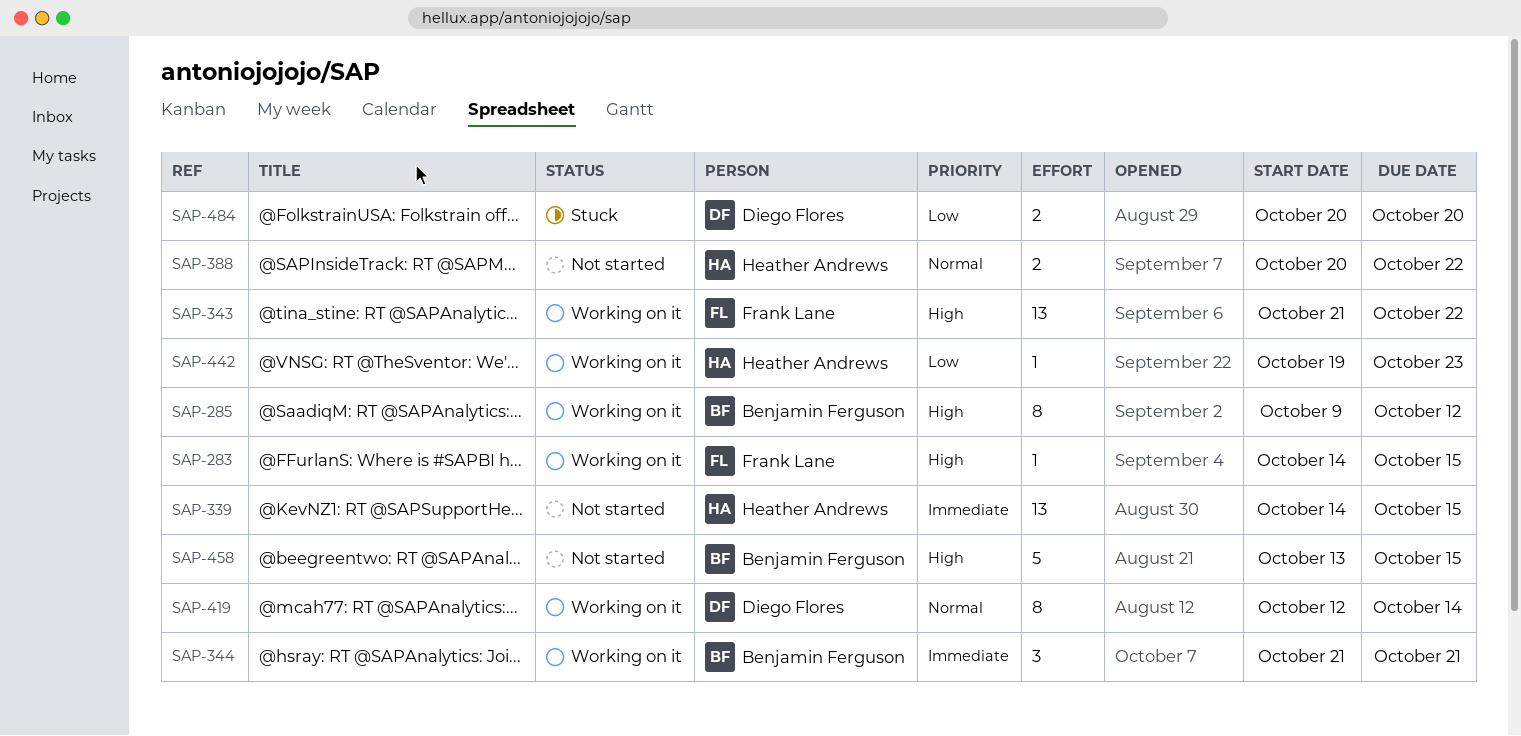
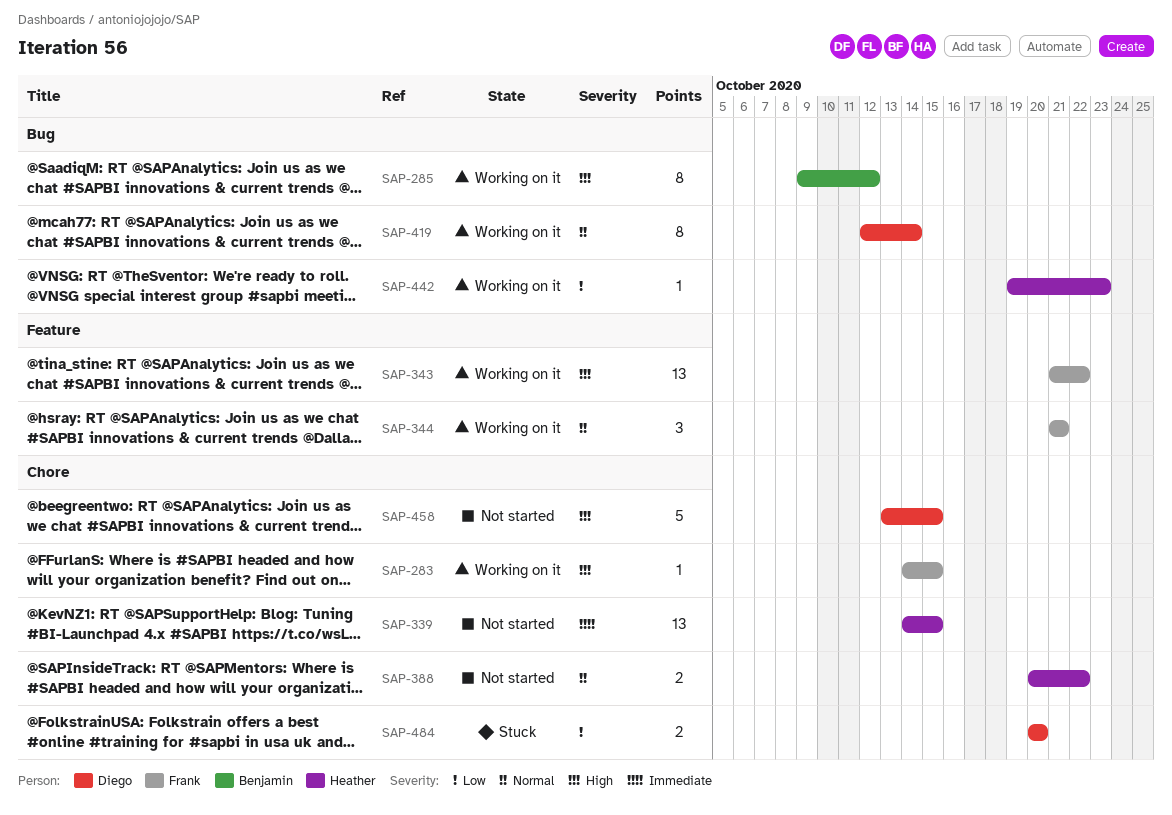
SAP-344, owner: Benjamin Ferguson -> Frank Lane
SAP-344, priority: Immediate -> Normal
SAP-458, owner: Benjamin Ferguson -> Diego Flores

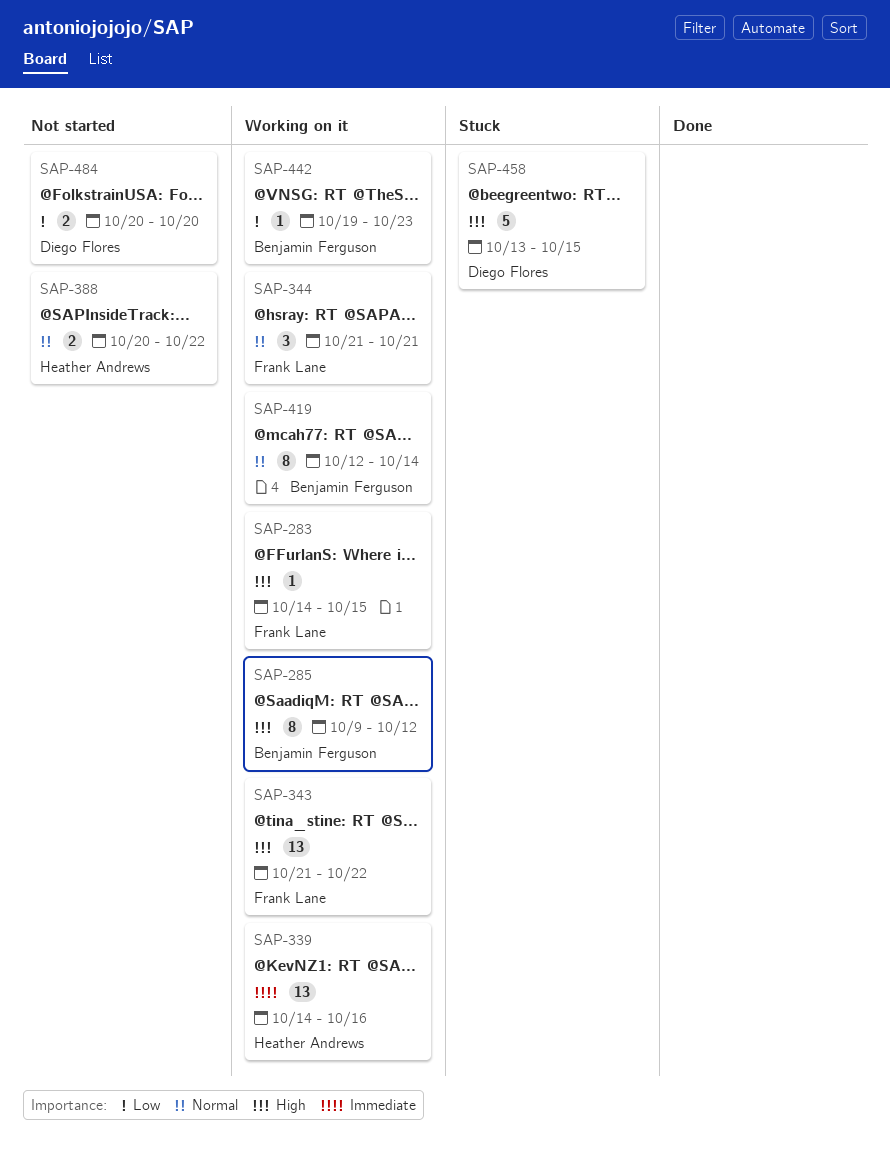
SAP-339, status: Not started -> Working on it
SAP-339, due: Oct 15 -> Oct 16
SAP-419, owner: Diego Flores -> Benjamin Ferguson
SAP-442, owner: Heather Andrews -> Benjamin Ferguson
SAP-458, status: Not started -> Stuck
SAP-484, status: Stuck -> Not started

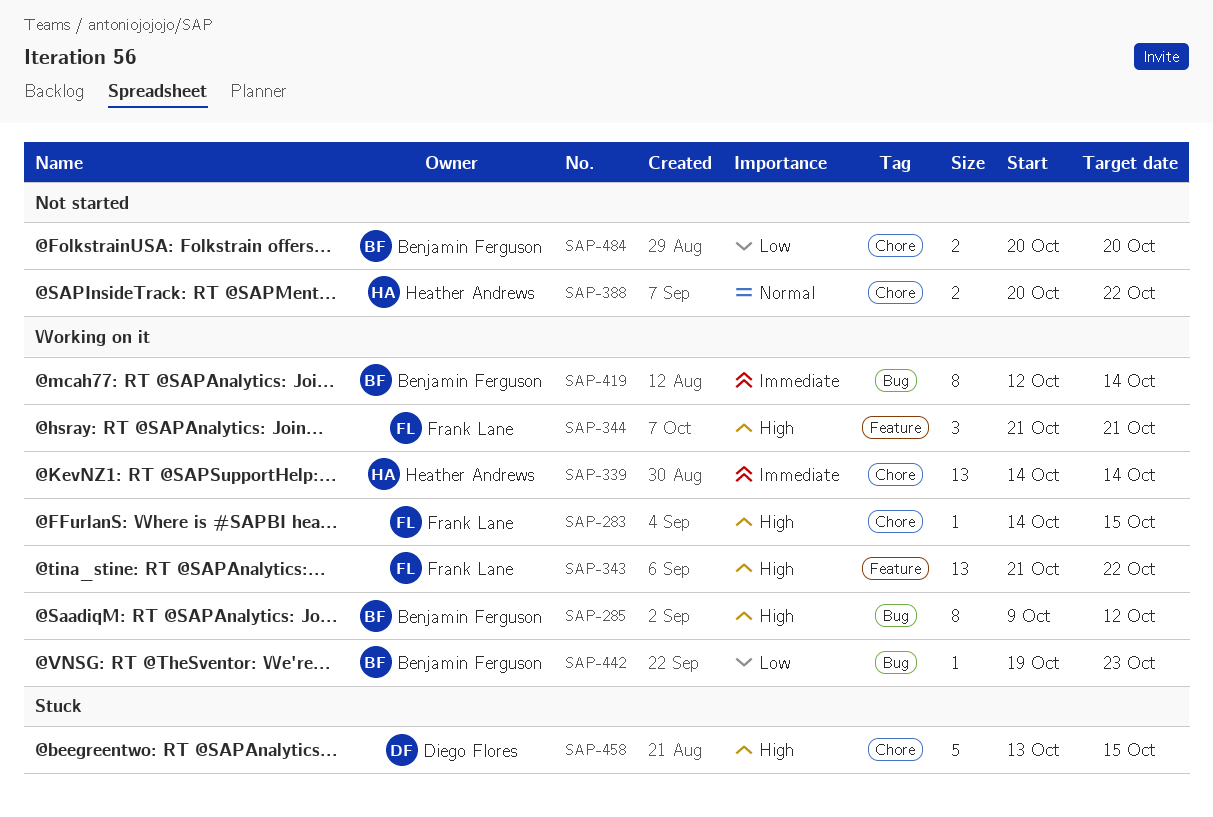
SAP-339, due: Oct 16 -> Oct 14
SAP-344, priority: Normal -> High
SAP-419, priority: Normal -> Immediate
SAP-484, owner: Diego Flores -> Benjamin Ferguson

